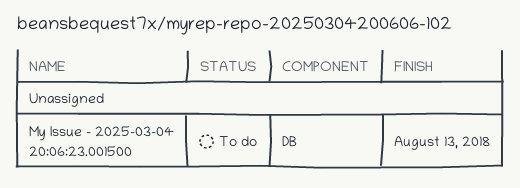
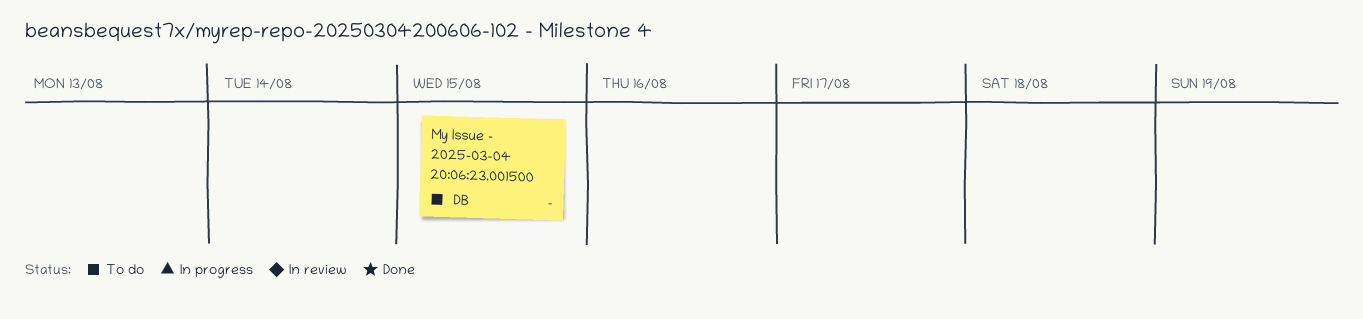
My Issue - 2025-03-04 20:06:23.001500, due: Aug 13 -> Aug 15

